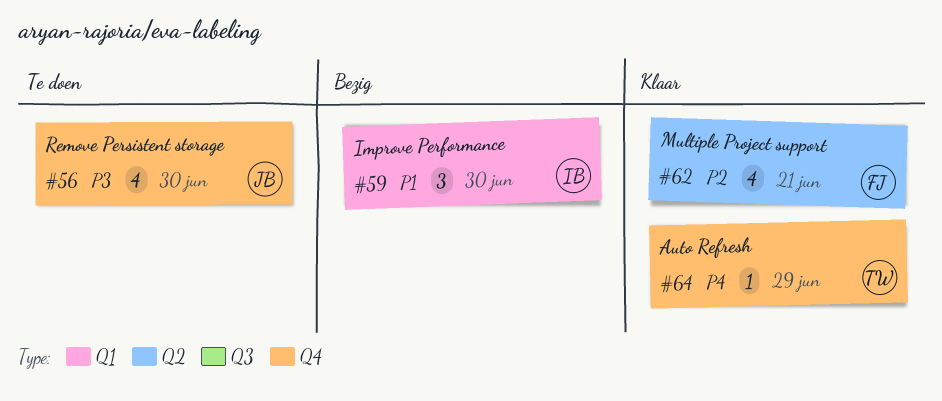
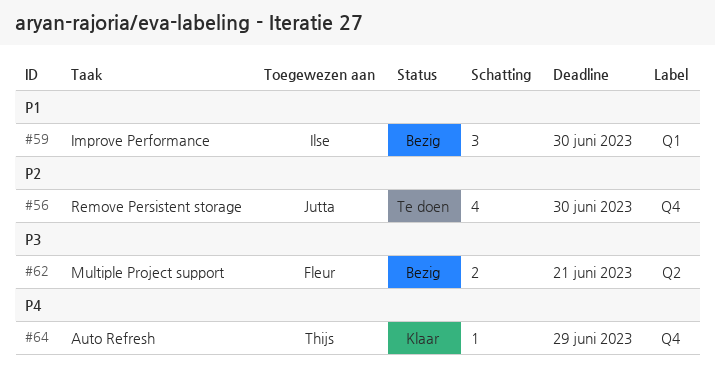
#56, priority: P3 -> P2
#62, status: Klaar -> Bezig
#62, priority: P2 -> P3
#62, estimate: 4 -> 2

